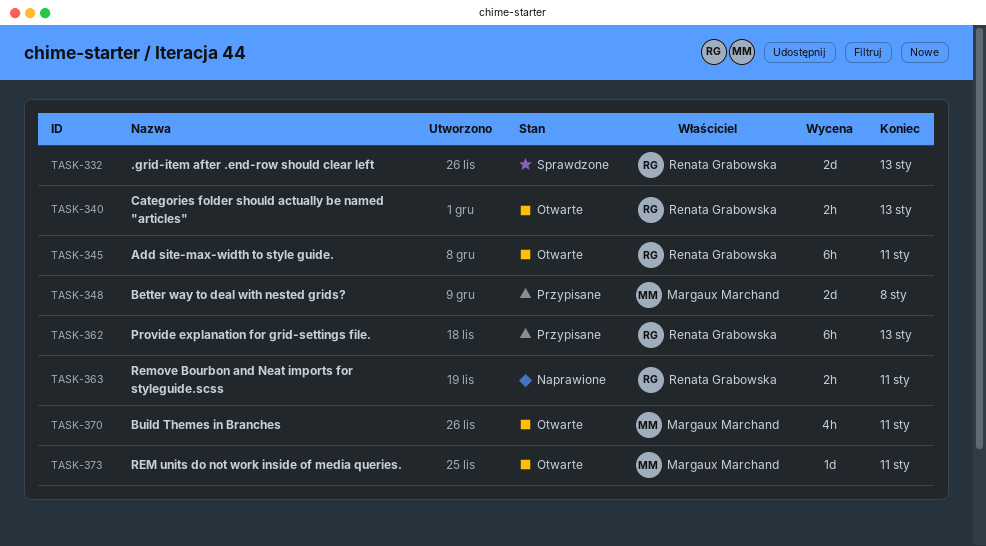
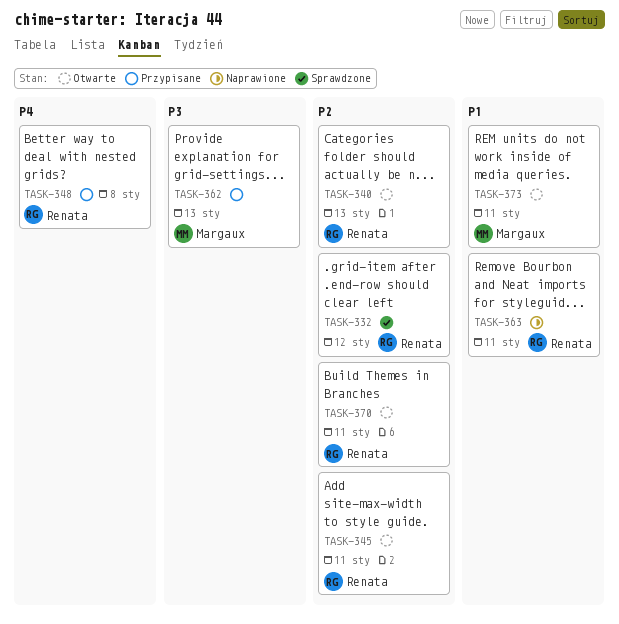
TASK-332, due: Jan 13 -> Jan 12
TASK-348, owner: Margaux Marchand -> Renata Grabowska
TASK-362, owner: Renata Grabowska -> Margaux Marchand
TASK-370, owner: Margaux Marchand -> Renata Grabowska

